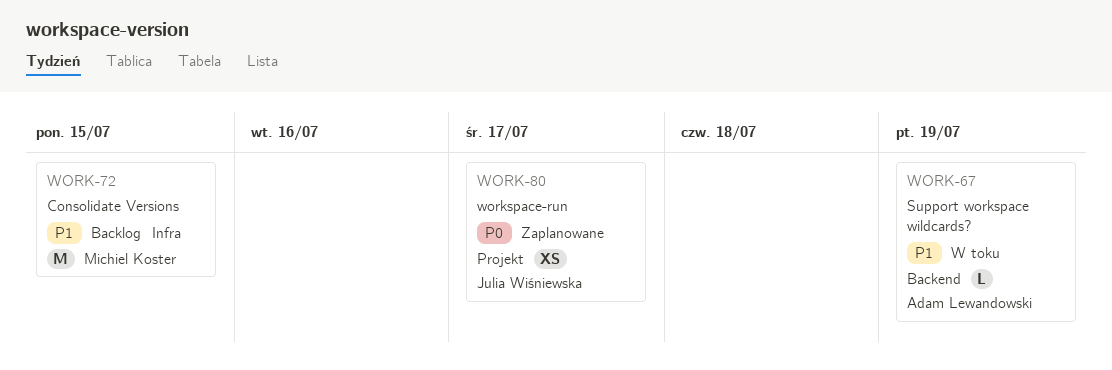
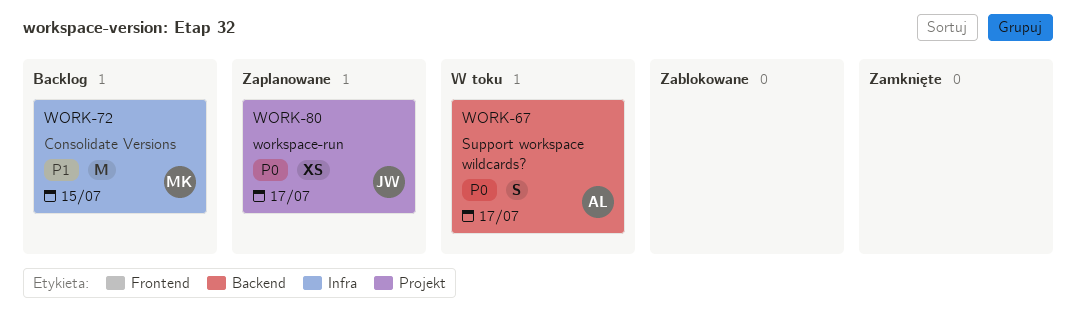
WORK-67, priority: P1 -> P0
WORK-67, estimate: L -> S
WORK-67, due: Jul 19 -> Jul 17

